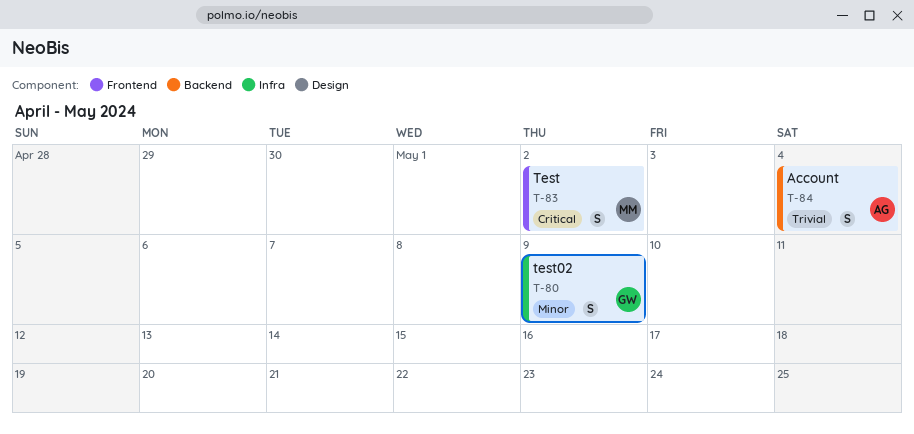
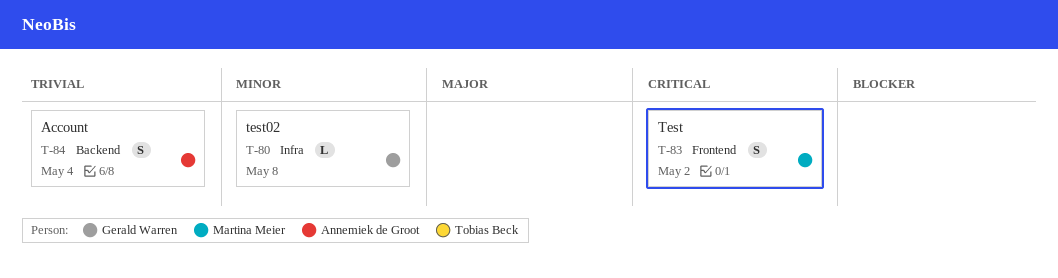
T-80, estimate: S -> L
T-80, due: May 9 -> May 8

